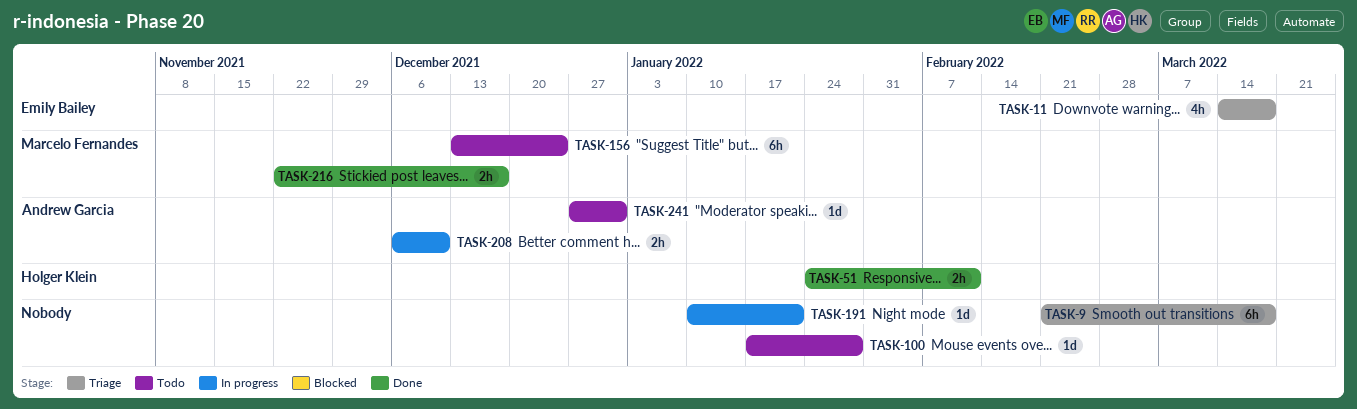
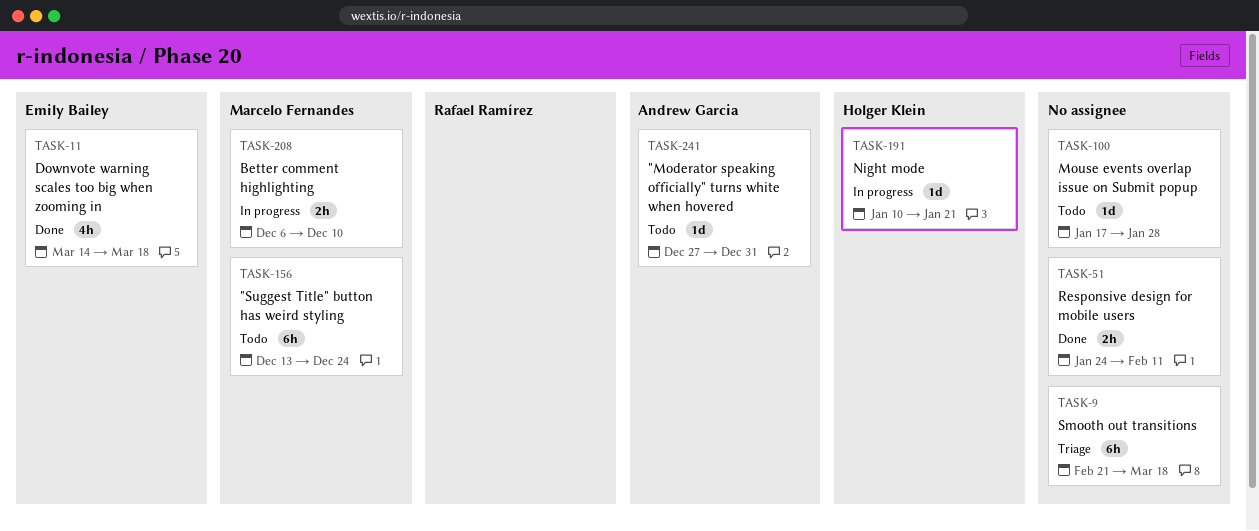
TASK-11, status: Triage -> Done
TASK-51, owner: Holger Klein -> none
TASK-191, owner: none -> Holger Klein
TASK-208, owner: Andrew Garcia -> Marcelo Fernandes
TASK-216: present -> none

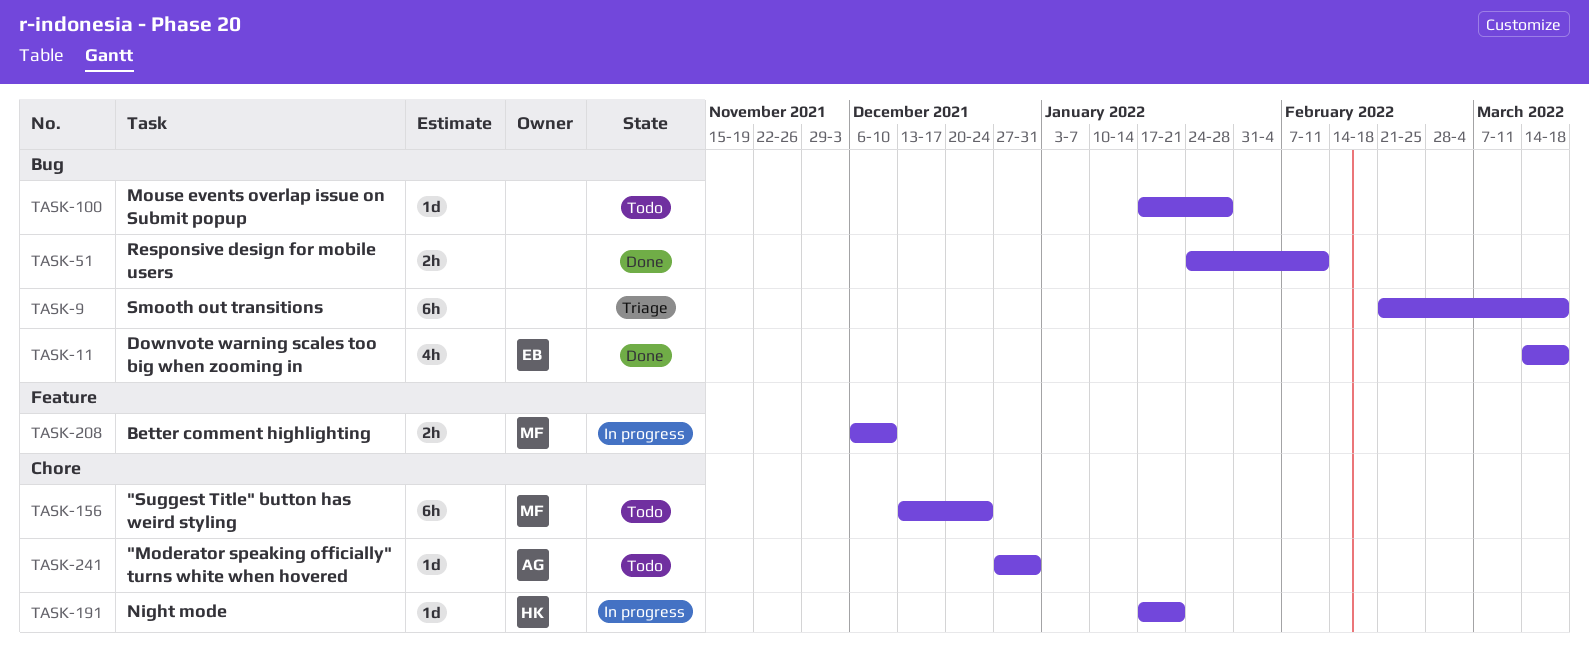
TASK-191, start: Jan 10 -> Jan 17

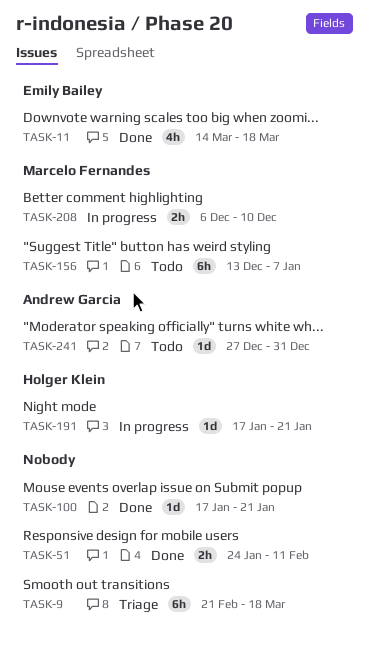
TASK-100, status: Todo -> Done
TASK-100, due: Jan 28 -> Jan 21
TASK-156, due: Dec 24 -> Jan 7

